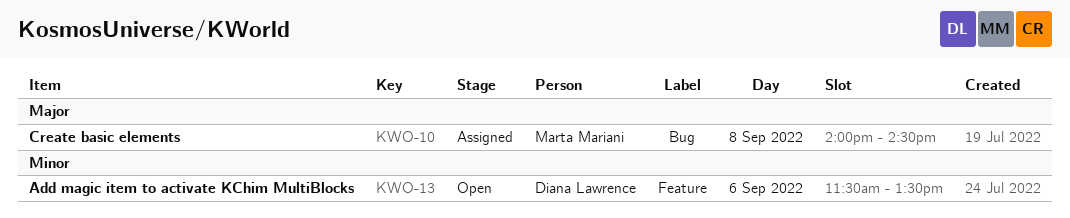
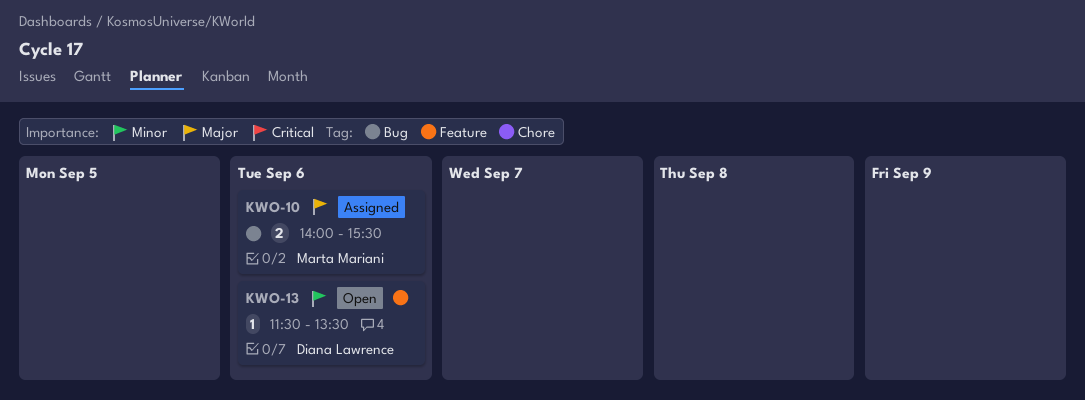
KWO-10, day: Sep 8 -> Sep 6
KWO-10, ends: 14:30 -> 15:30

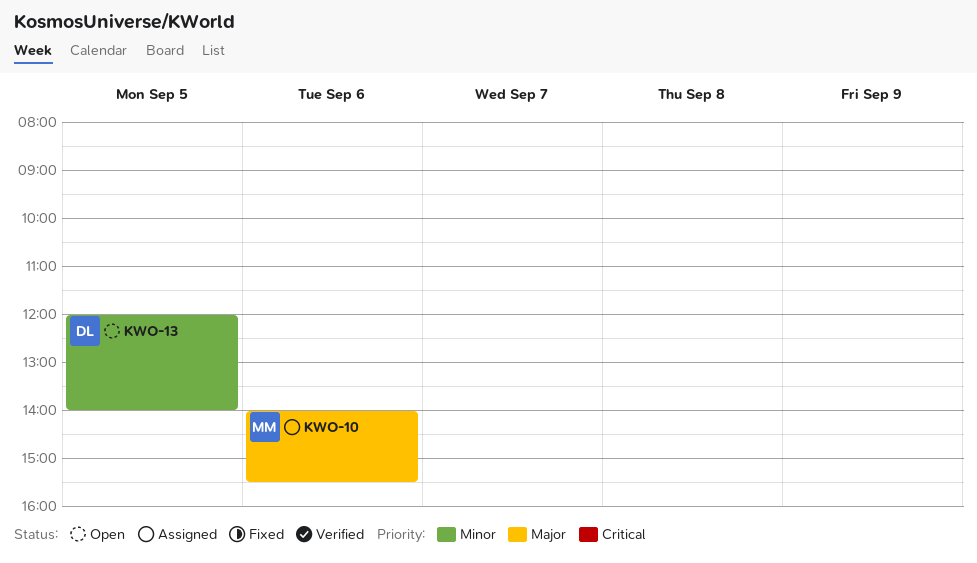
KWO-13, day: Sep 6 -> Sep 5
KWO-13, begins: 11:30 -> 12:00
KWO-13, ends: 13:30 -> 14:00

